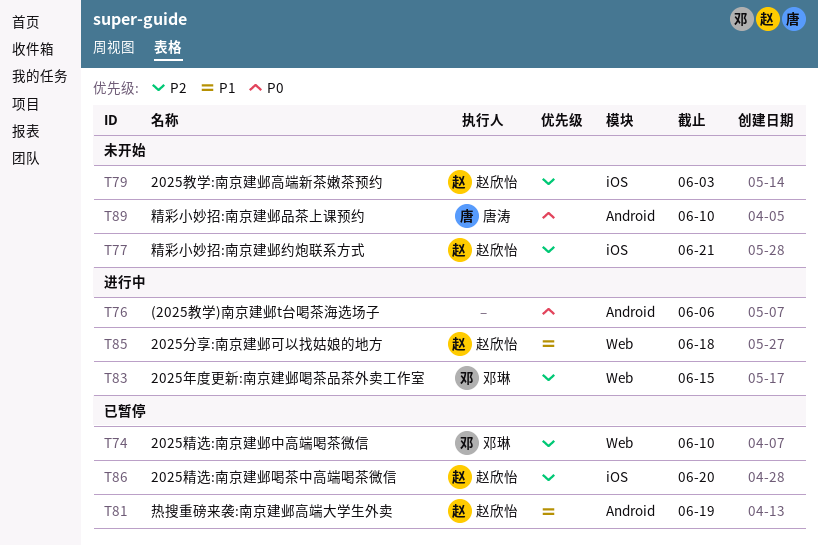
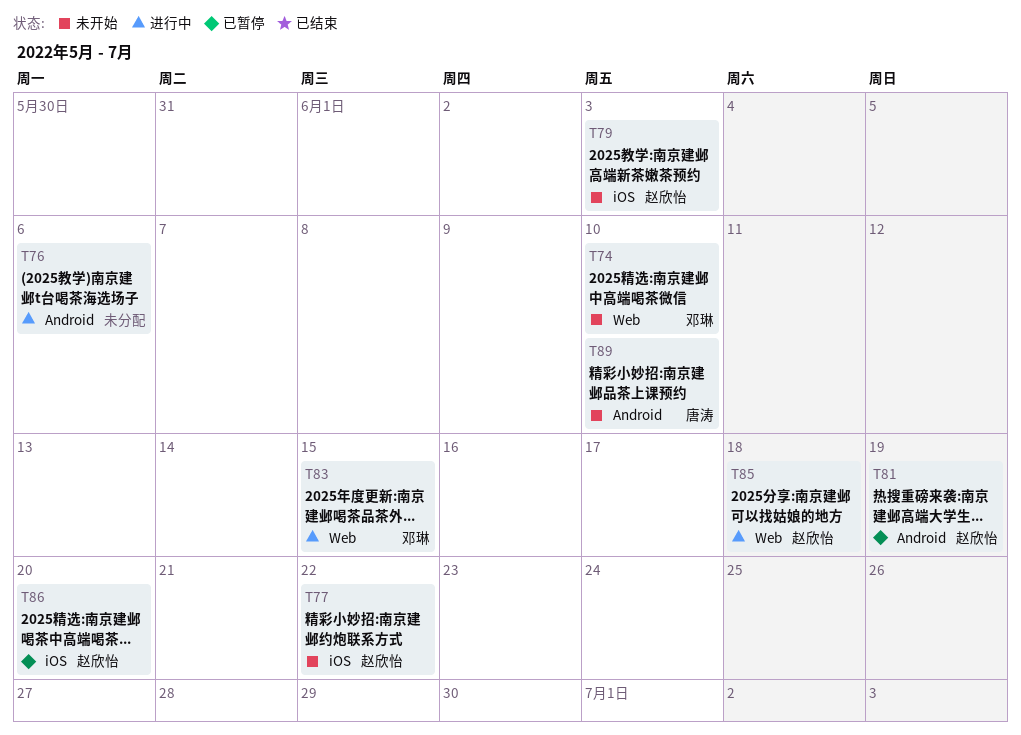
T74, status: 已暂停 -> 未开始
T77, due: Jun 21 -> Jun 22

